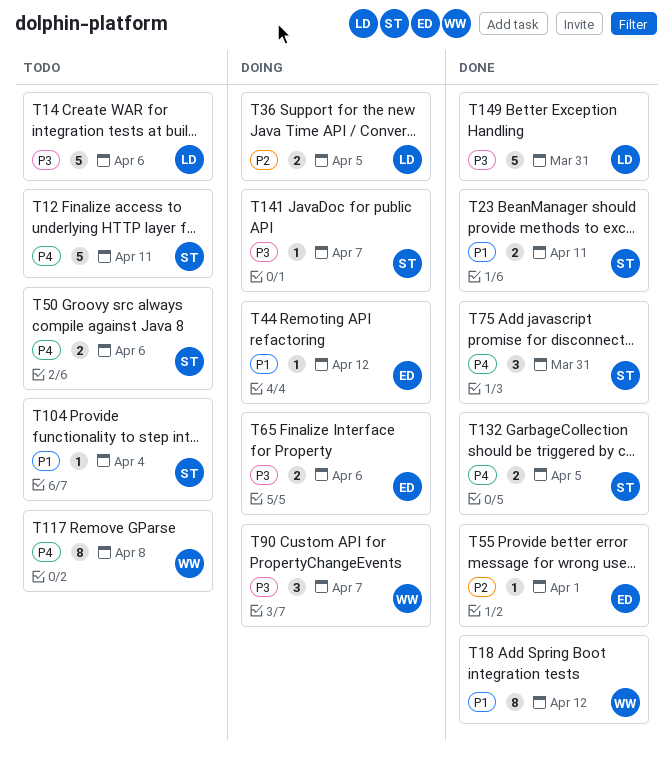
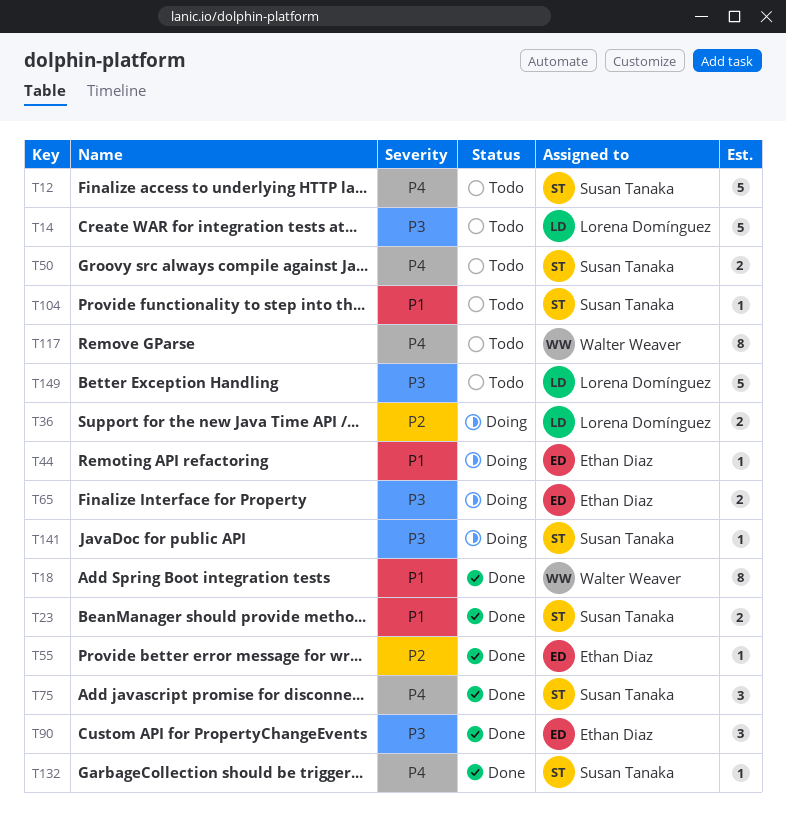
T90, status: Doing -> Done
T90, owner: Walter Weaver -> Ethan Diaz
T132, estimate: 2 -> 1
T149, status: Done -> Todo

